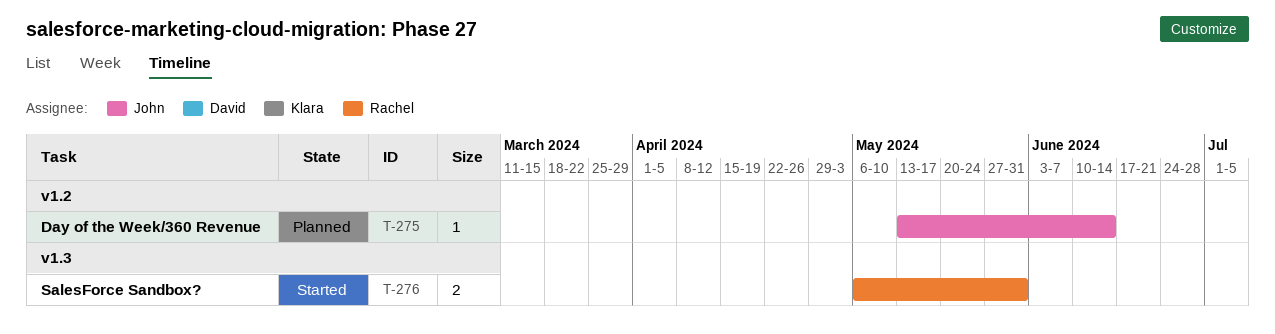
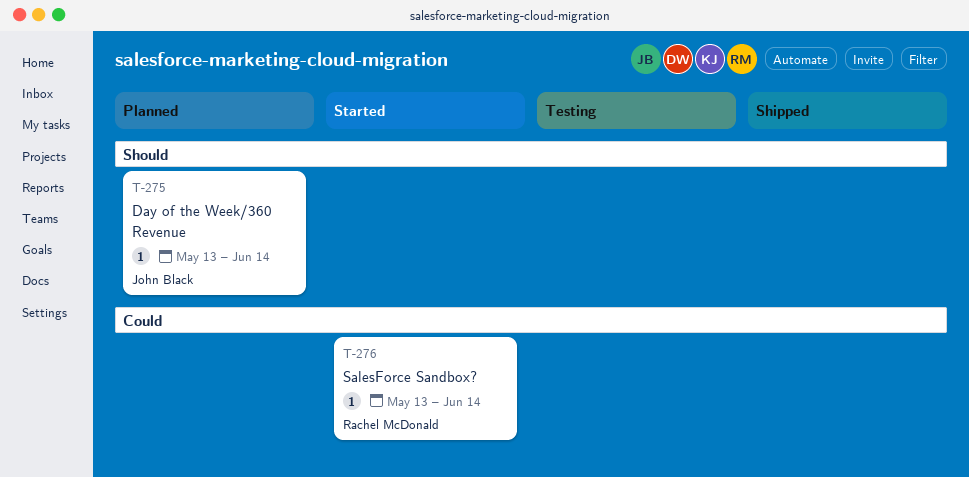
T-276, estimate: 2 -> 1
T-276, start: May 6 -> May 13
T-276, due: May 31 -> Jun 14

